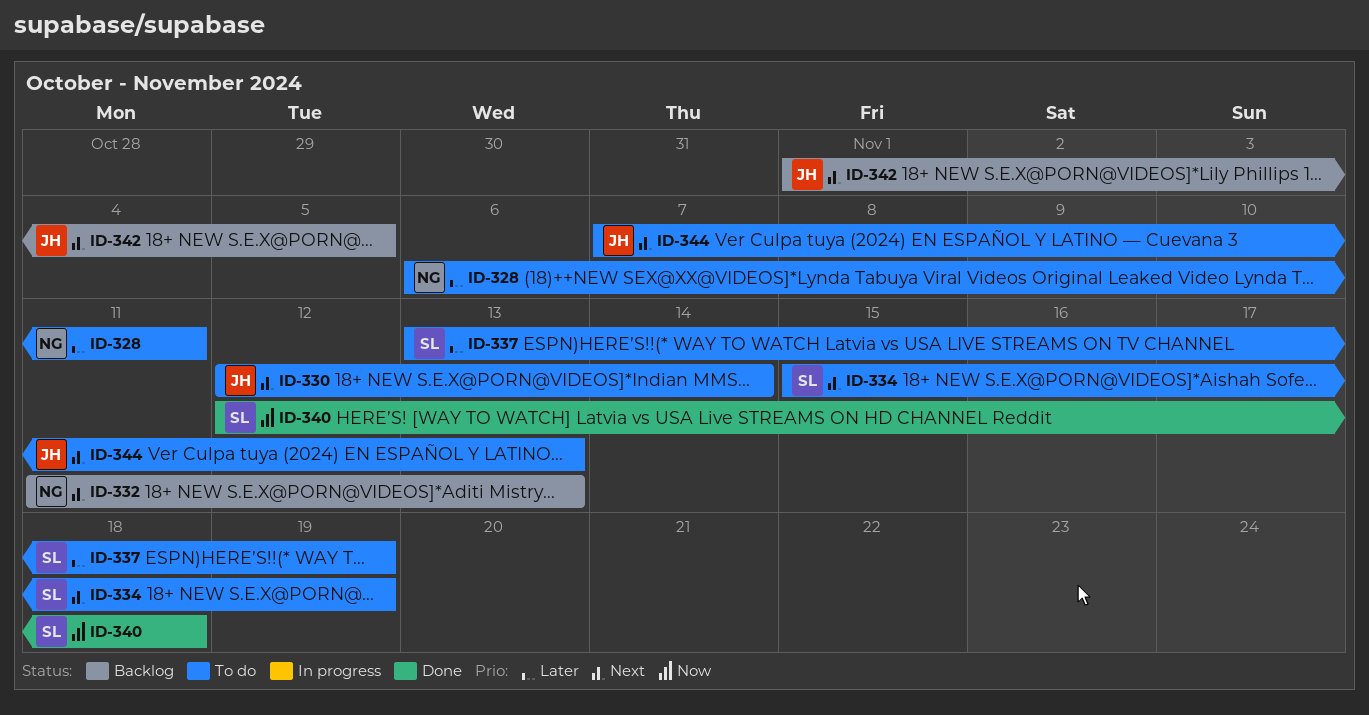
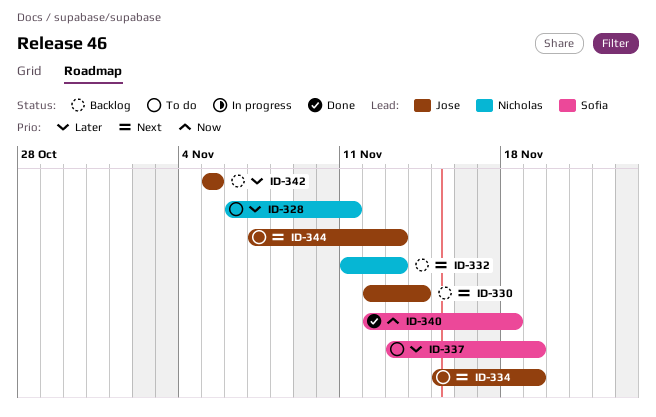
ID-330, status: To do -> Backlog
ID-334, owner: Sofia -> Jose
ID-342, priority: Next -> Later
ID-342, start: Nov 1 -> Nov 5

